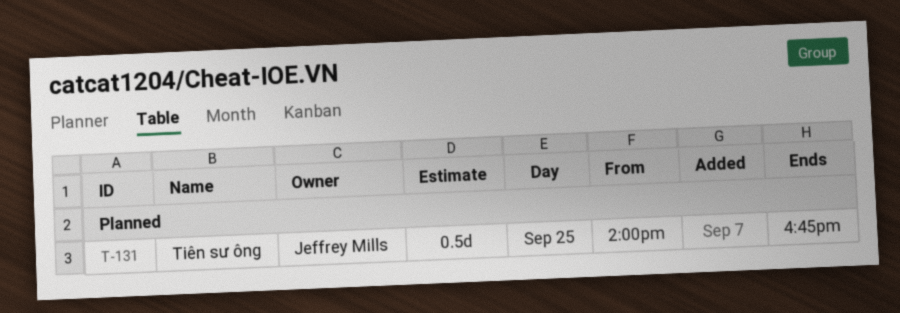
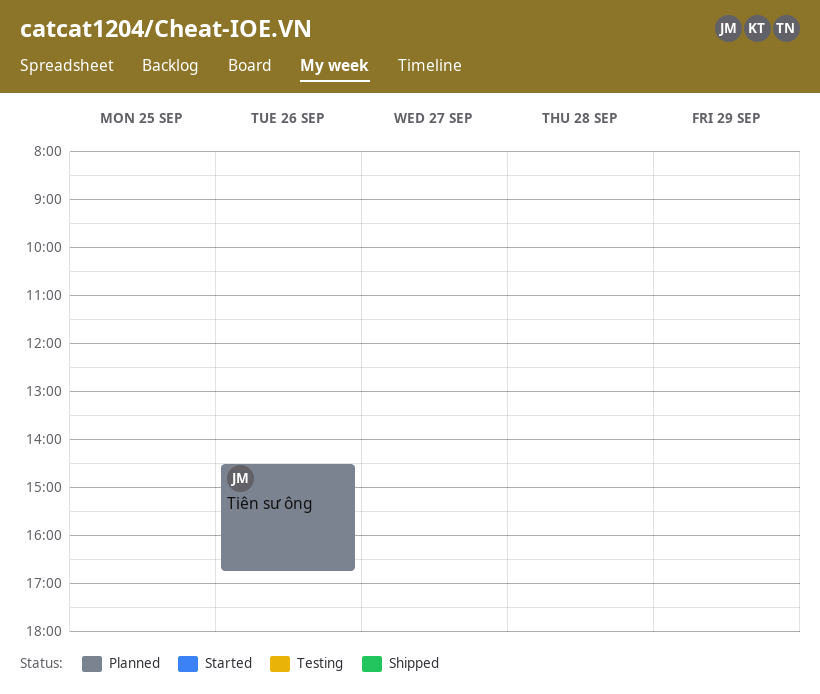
Tiên sư ông, day: Sep 25 -> Sep 26
Tiên sư ông, begins: 14:00 -> 14:30

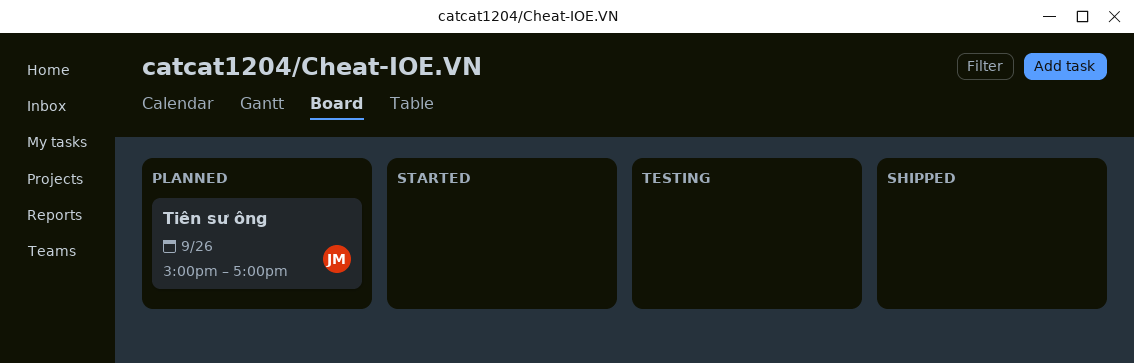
Tiên sư ông, begins: 14:30 -> 15:00
Tiên sư ông, ends: 16:45 -> 17:00

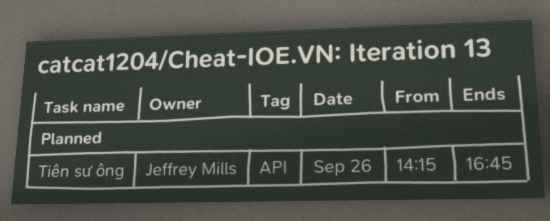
Tiên sư ông, begins: 15:00 -> 14:15
Tiên sư ông, ends: 17:00 -> 16:45

